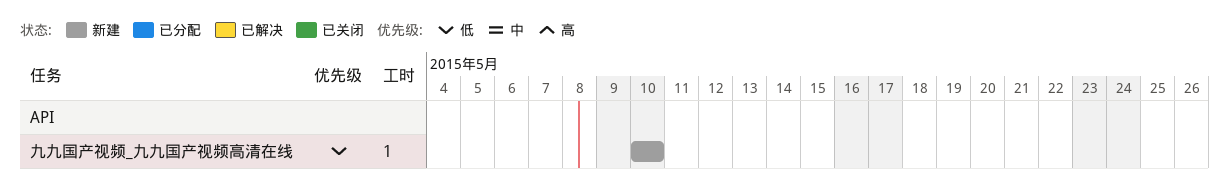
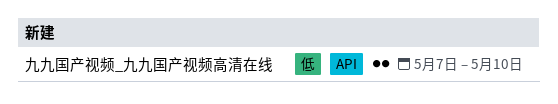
九九国产视频_九九国产视频高清在线, estimate: 1 -> 2
九九国产视频_九九国产视频高清在线, start: May 10 -> May 7

